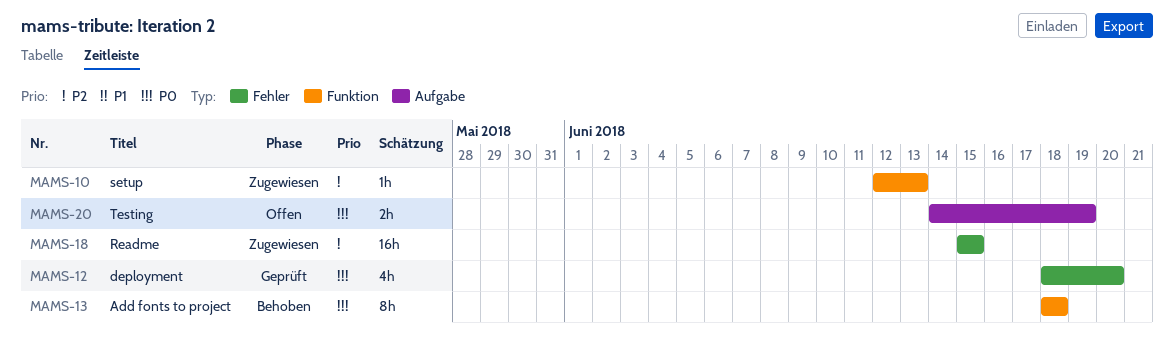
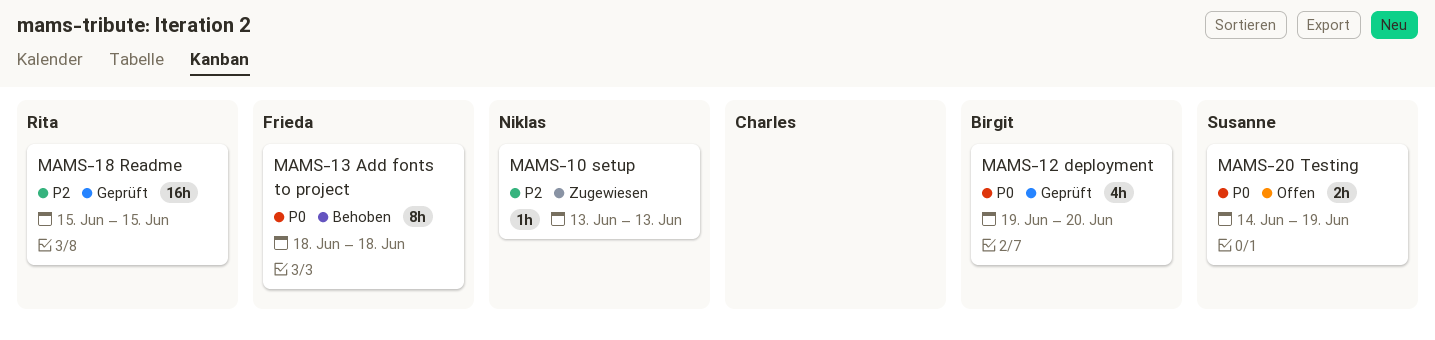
MAMS-10, start: Jun 12 -> Jun 13
MAMS-12, start: Jun 18 -> Jun 19
MAMS-18, status: Zugewiesen -> Geprüft

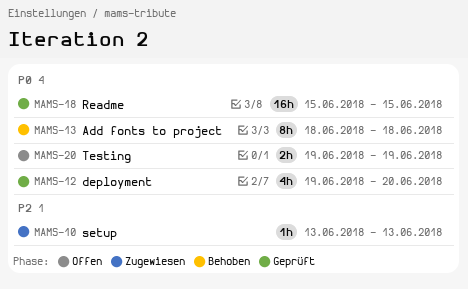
MAMS-18, priority: P2 -> P0
MAMS-20, start: Jun 14 -> Jun 19

